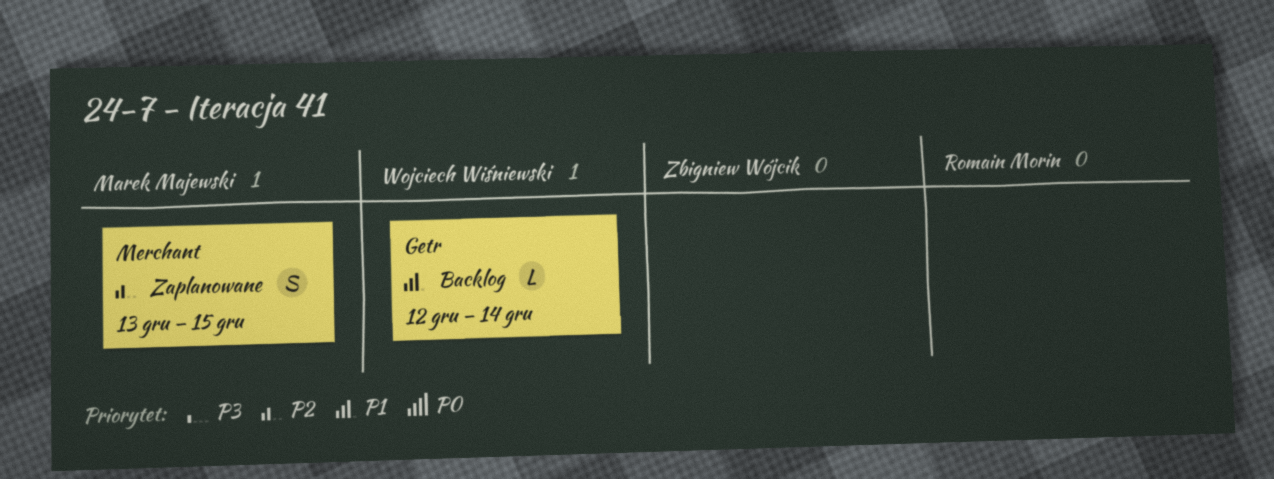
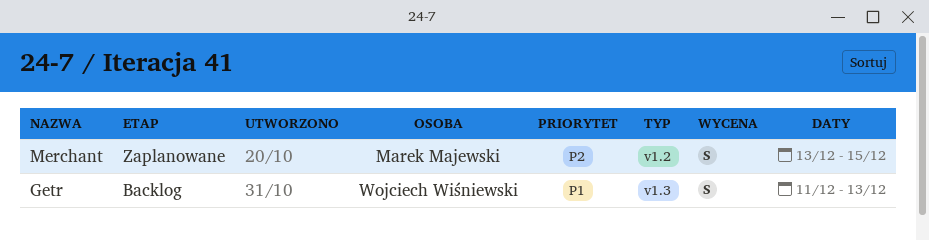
Getr, estimate: L -> S
Getr, start: Dec 12 -> Dec 11
Getr, due: Dec 14 -> Dec 13

